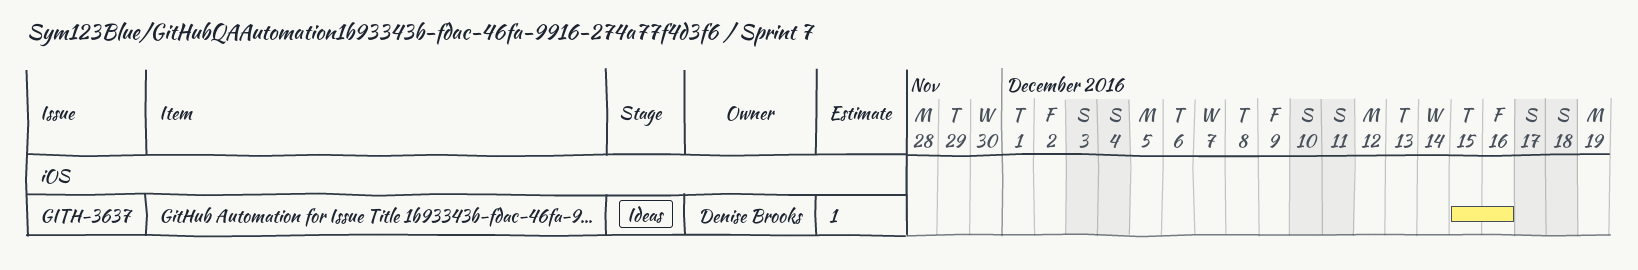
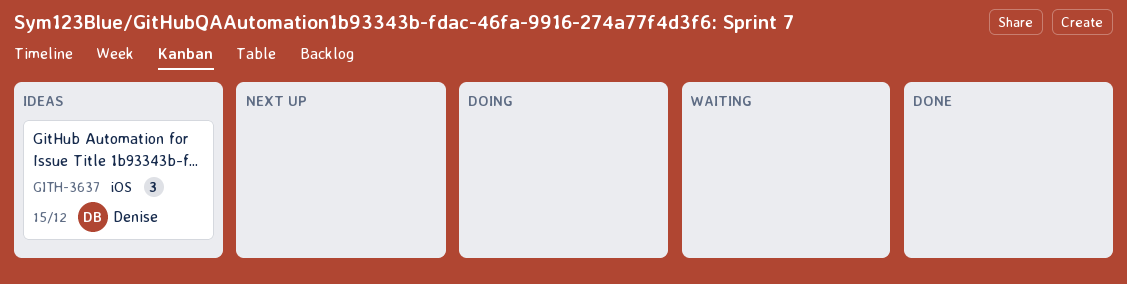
GITH-3637, estimate: 1 -> 3
GITH-3637, due: Dec 16 -> Dec 15

